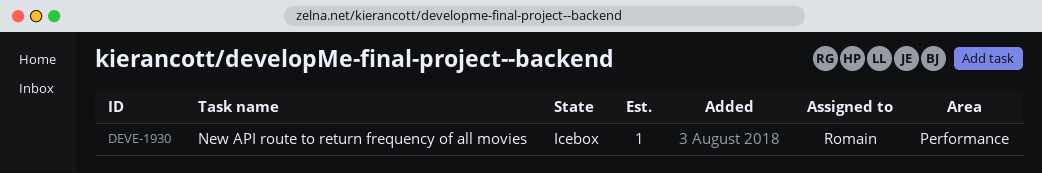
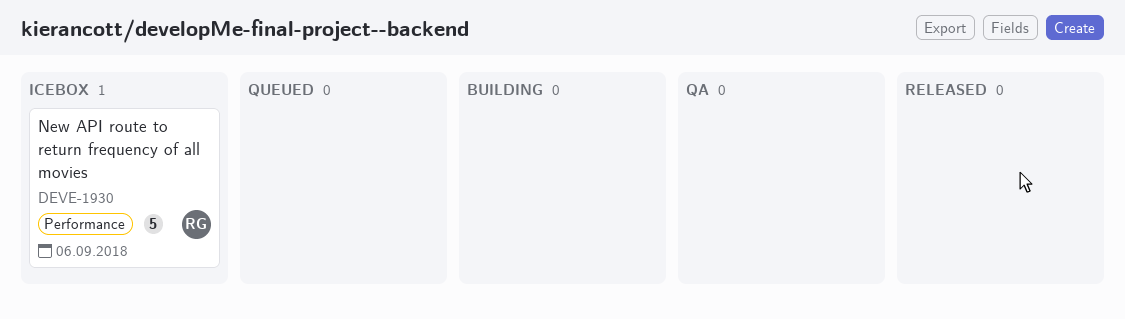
DEVE-1930, estimate: 1 -> 5

